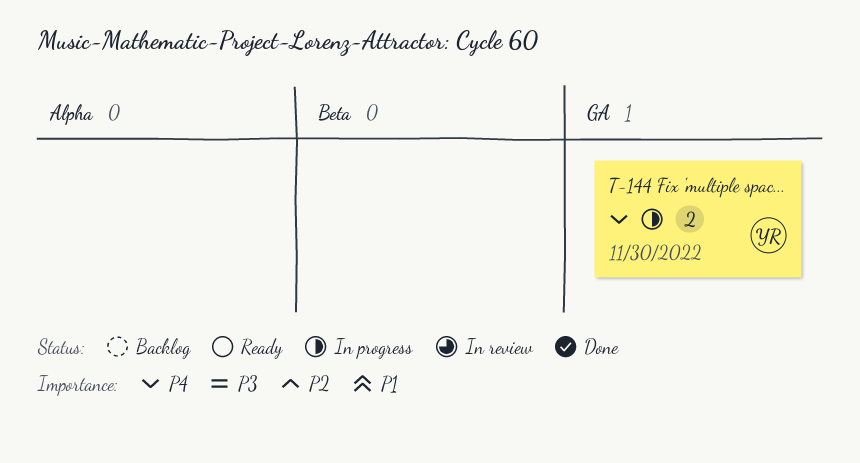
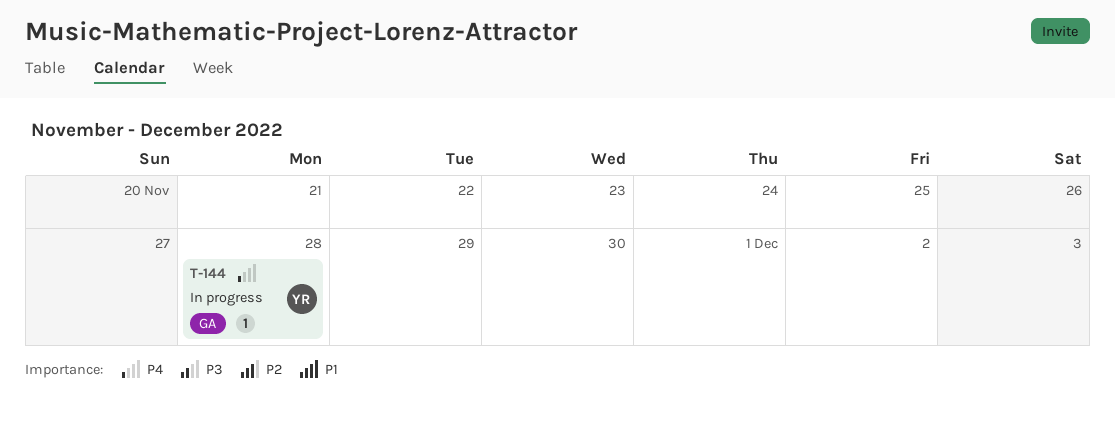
T-144, estimate: 2 -> 1
T-144, due: Nov 30 -> Nov 28

